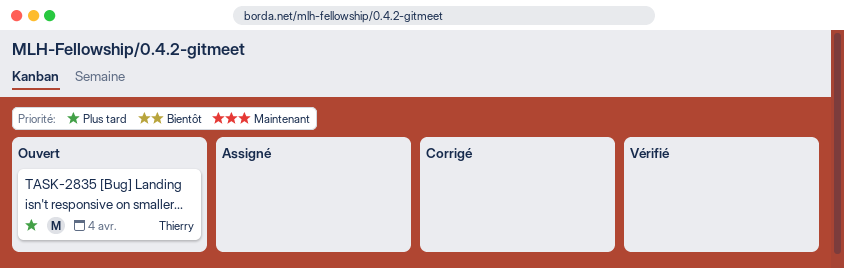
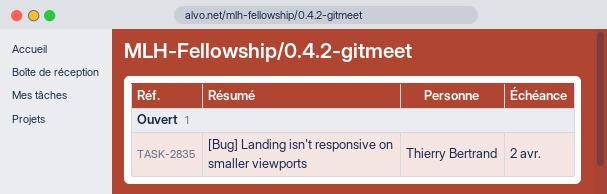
TASK-2835, due: Apr 4 -> Apr 2

